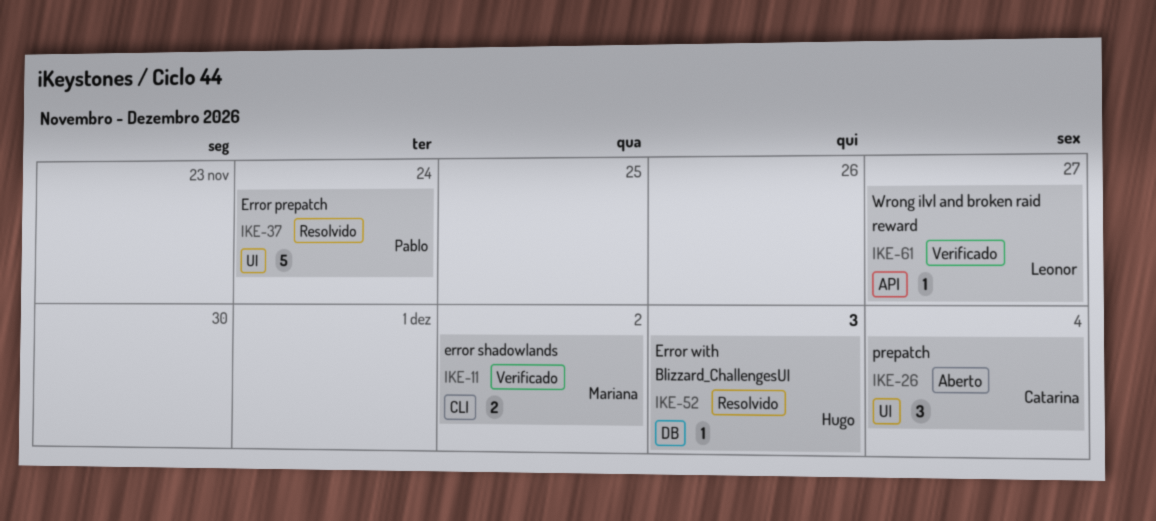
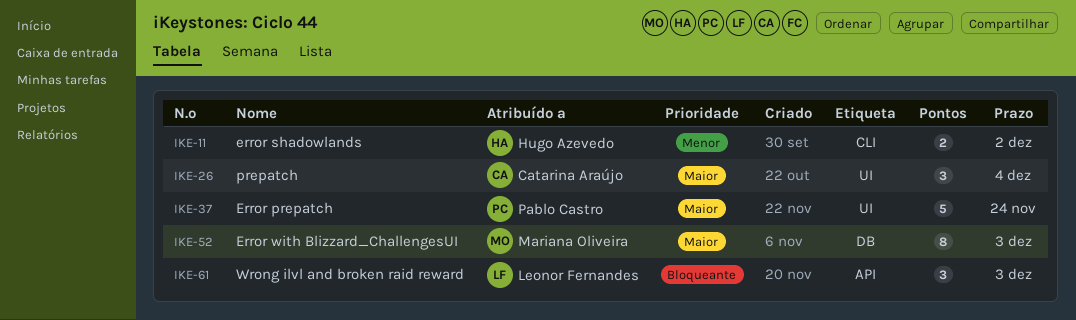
IKE-11, owner: Mariana Oliveira -> Hugo Azevedo
IKE-52, owner: Hugo Azevedo -> Mariana Oliveira
IKE-52, estimate: 1 -> 8
IKE-61, estimate: 1 -> 3
IKE-61, due: Nov 27 -> Dec 3

